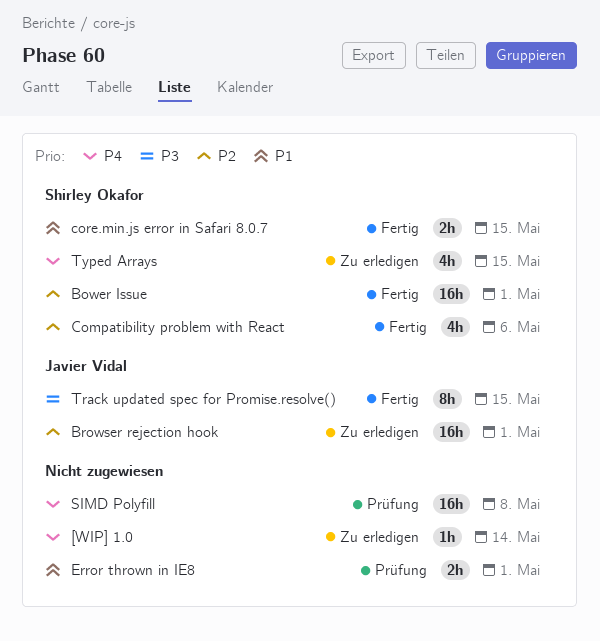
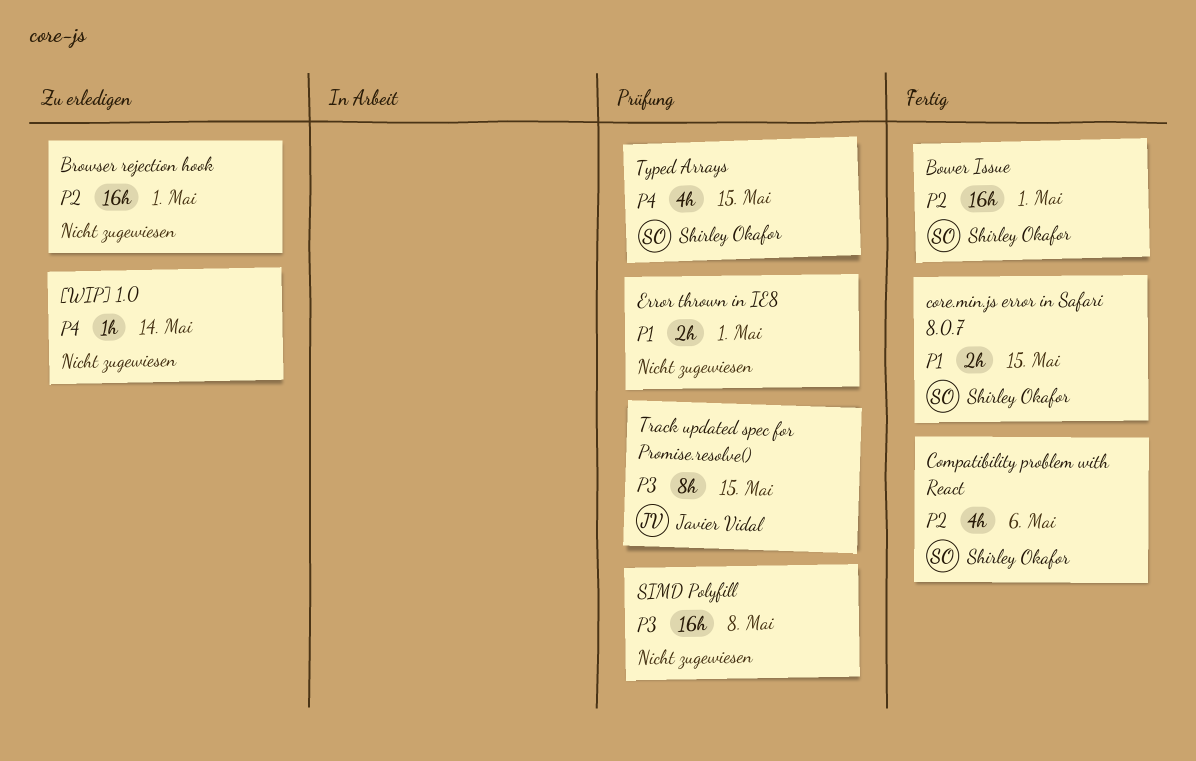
Browser rejection hook, owner: Javier Vidal -> none
SIMD Polyfill, priority: P4 -> P3
Track updated spec for Promise.resolve(), status: Fertig -> Prüfung
Typed Arrays, status: Zu erledigen -> Prüfung

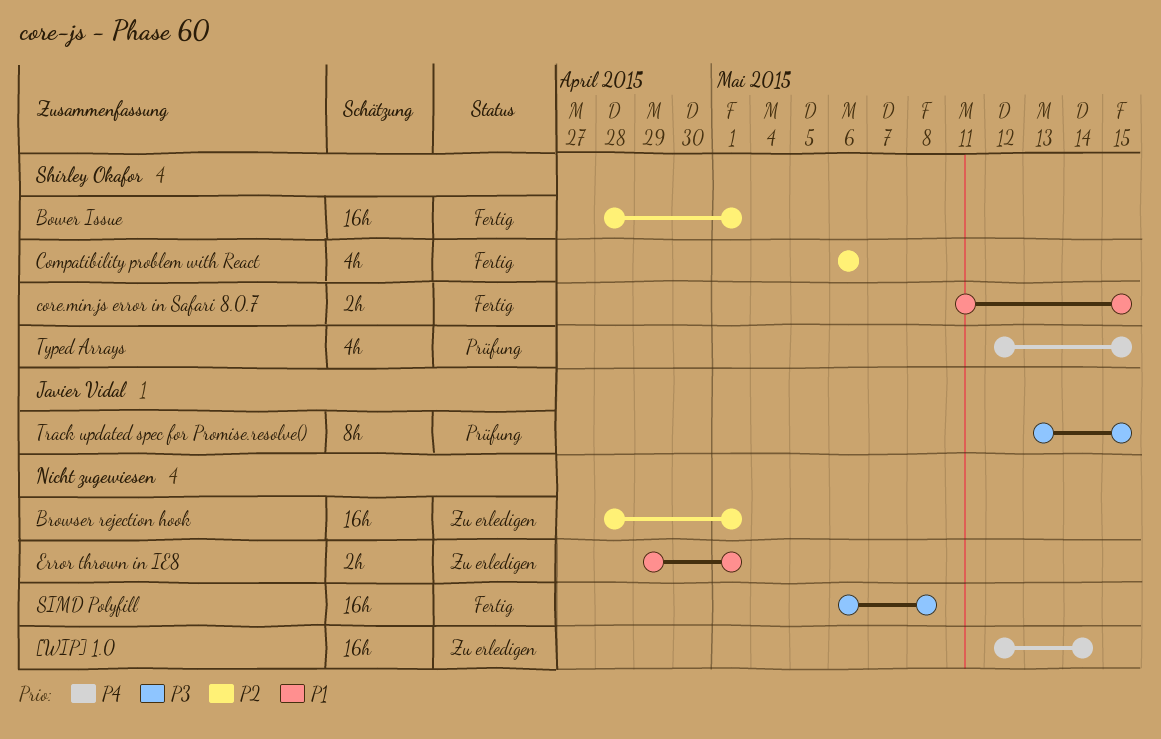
[WIP] 1.0, estimate: 1h -> 16h
Error thrown in IE8, status: Prüfung -> Zu erledigen
SIMD Polyfill, status: Prüfung -> Fertig

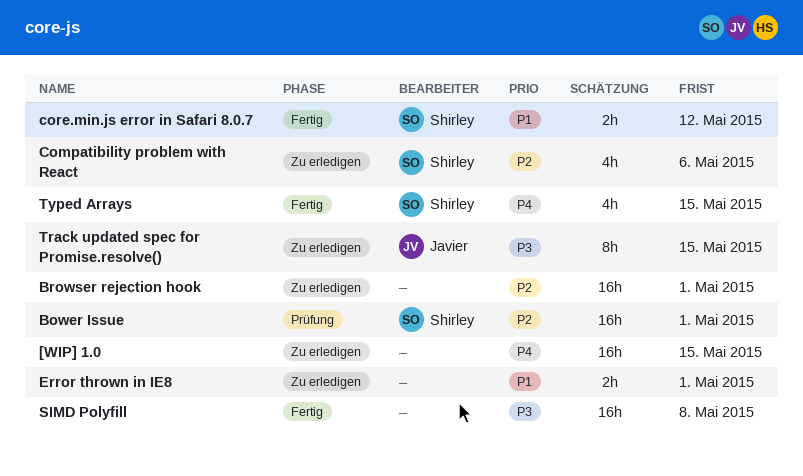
[WIP] 1.0, due: May 14 -> May 15
Bower Issue, status: Fertig -> Prüfung
Compatibility problem with React, status: Fertig -> Zu erledigen
core.min.js error in Safari 8.0.7, due: May 15 -> May 12
Track updated spec for Promise.resolve(), status: Prüfung -> Zu erledigen
Typed Arrays, status: Prüfung -> Fertig

